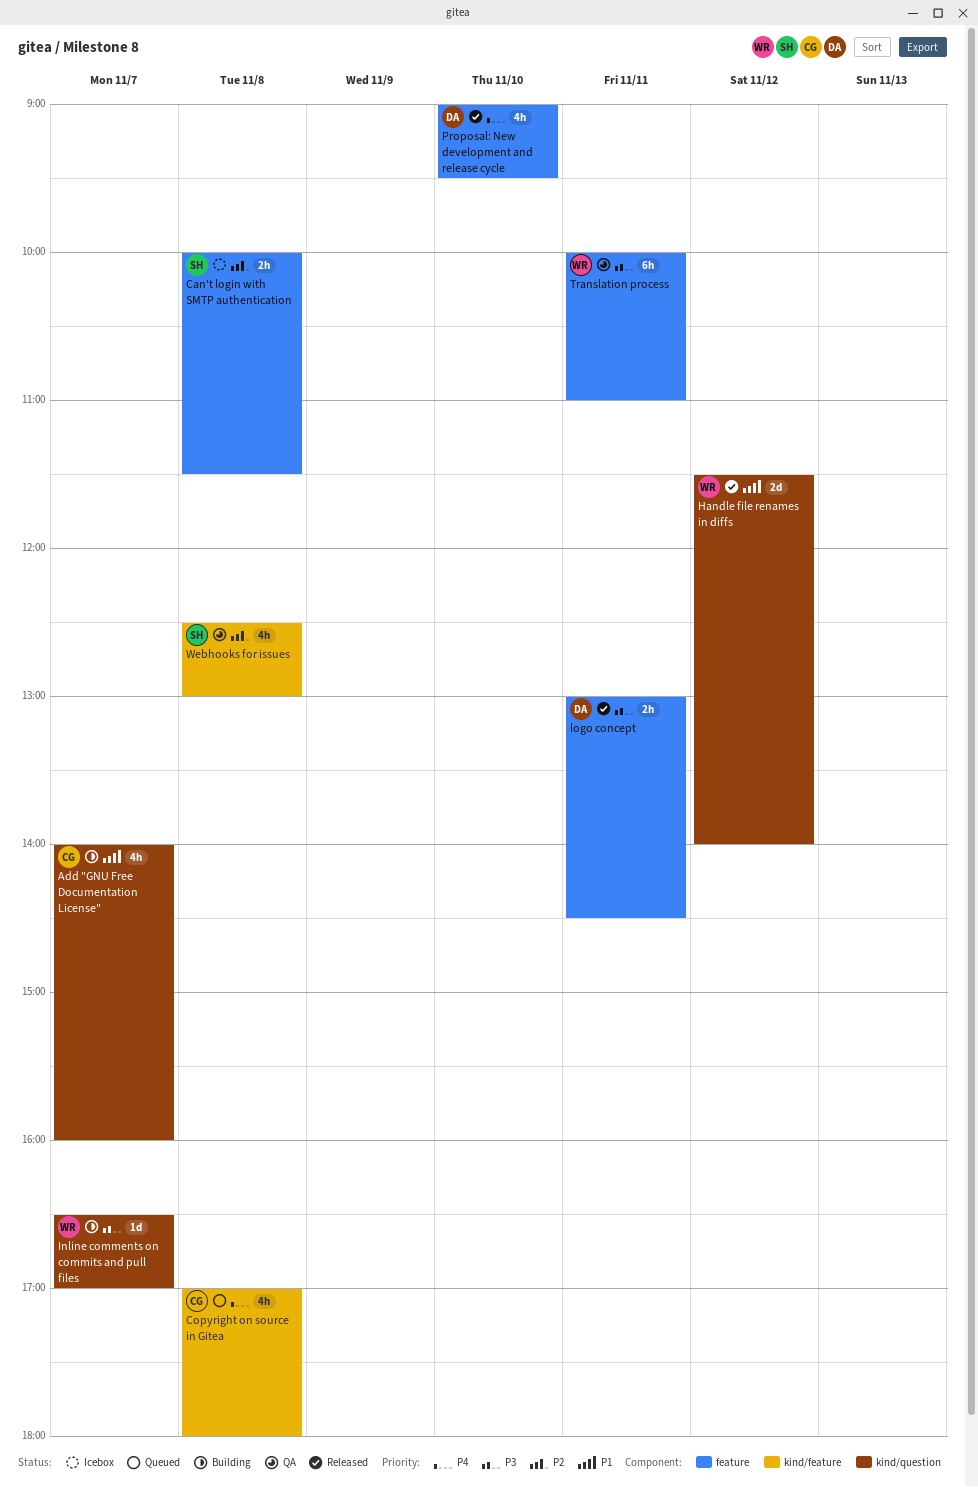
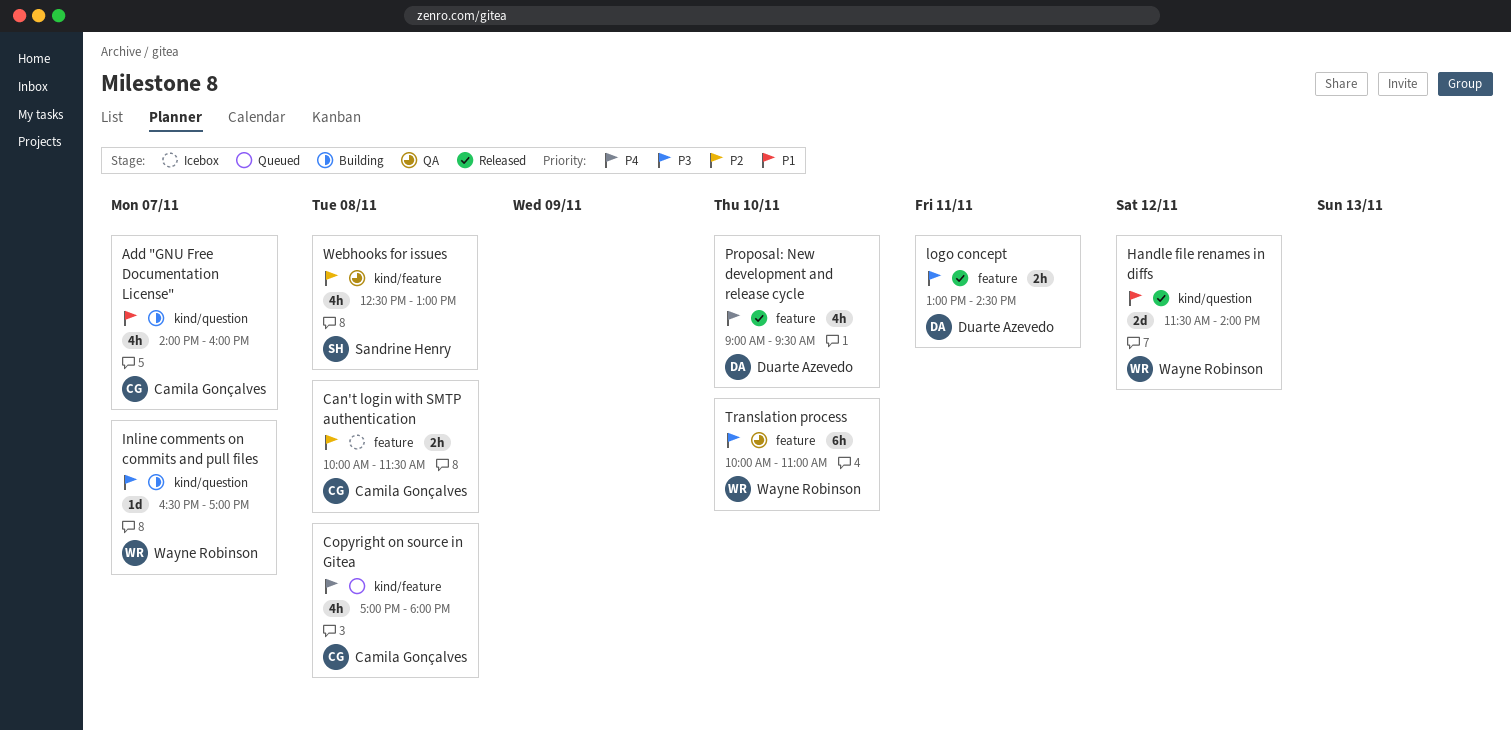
Can't login with SMTP authentication, owner: Sandrine Henry -> Camila Gonçalves
Translation process, day: Nov 11 -> Nov 10

